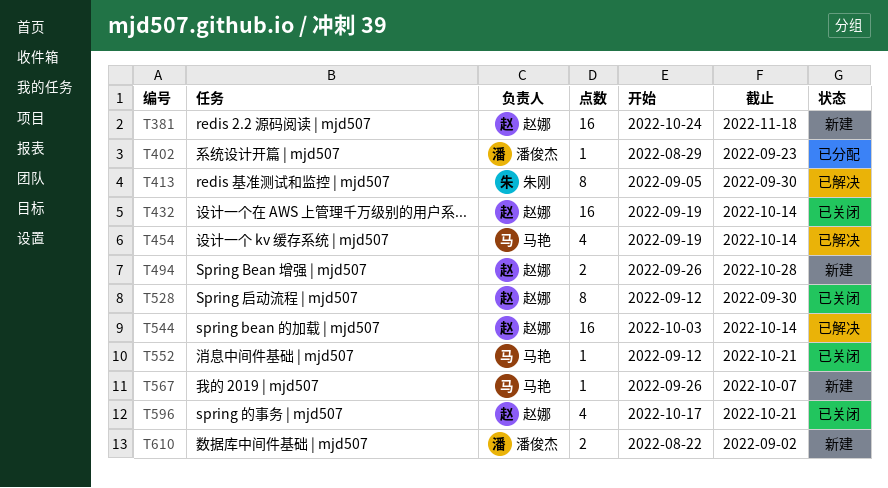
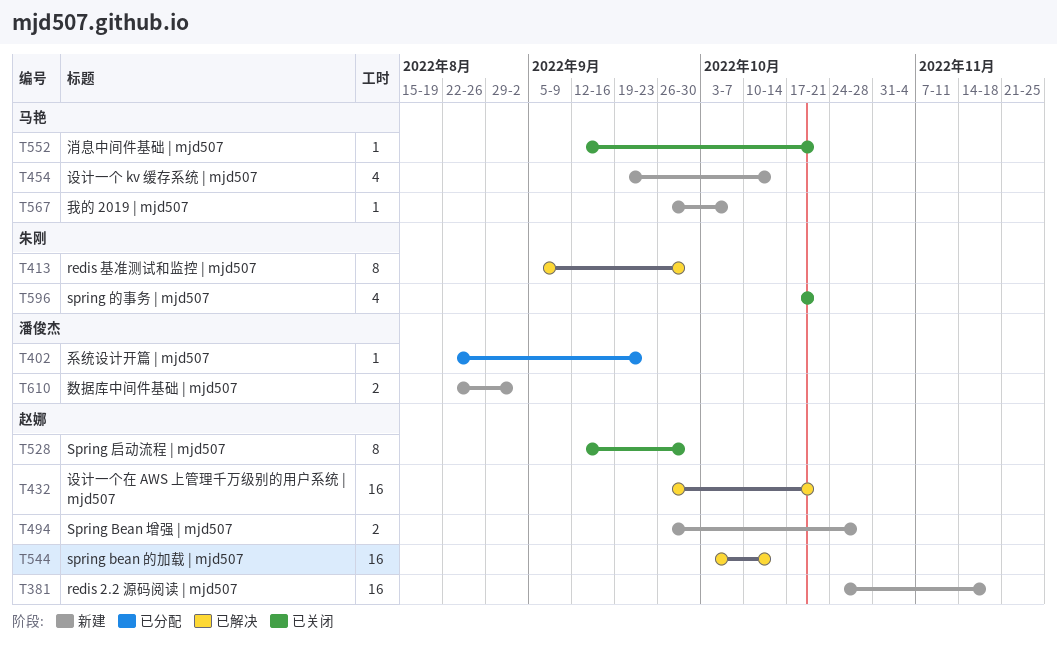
T402, start: Aug 29 -> Aug 22
T432, status: 已关闭 -> 已解决
T432, start: Sep 19 -> Sep 26
T432, due: Oct 14 -> Oct 21
T454, status: 已解决 -> 新建
T596, owner: 赵娜 -> 朱刚

